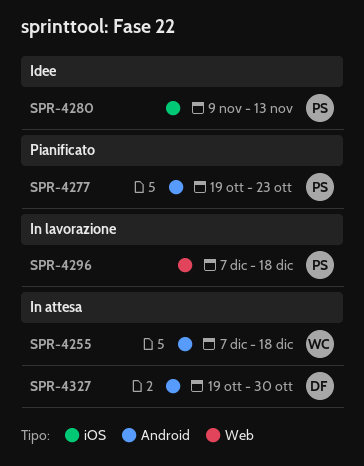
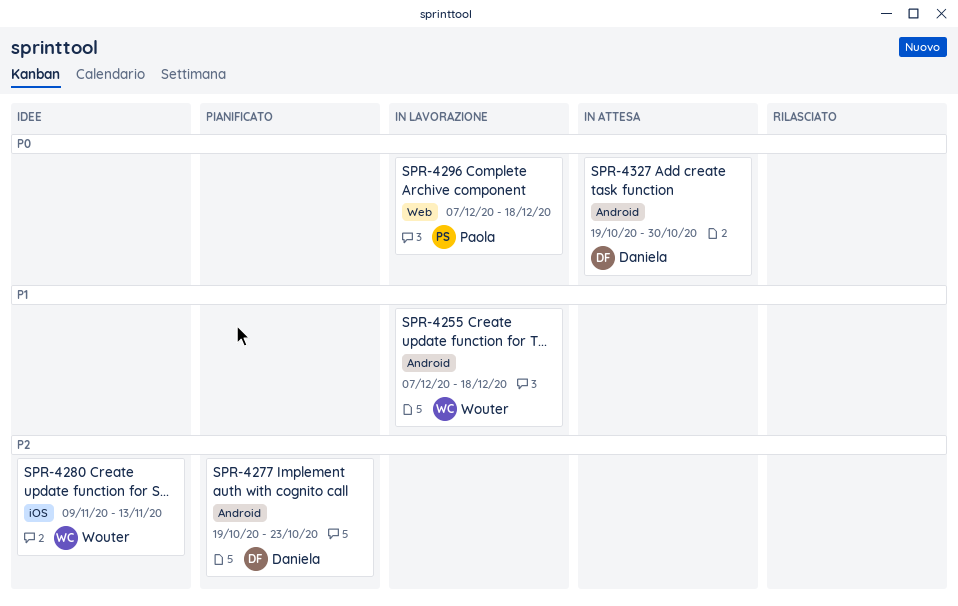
SPR-4255, status: In attesa -> In lavorazione
SPR-4277, owner: Paola -> Daniela
SPR-4280, owner: Paola -> Wouter

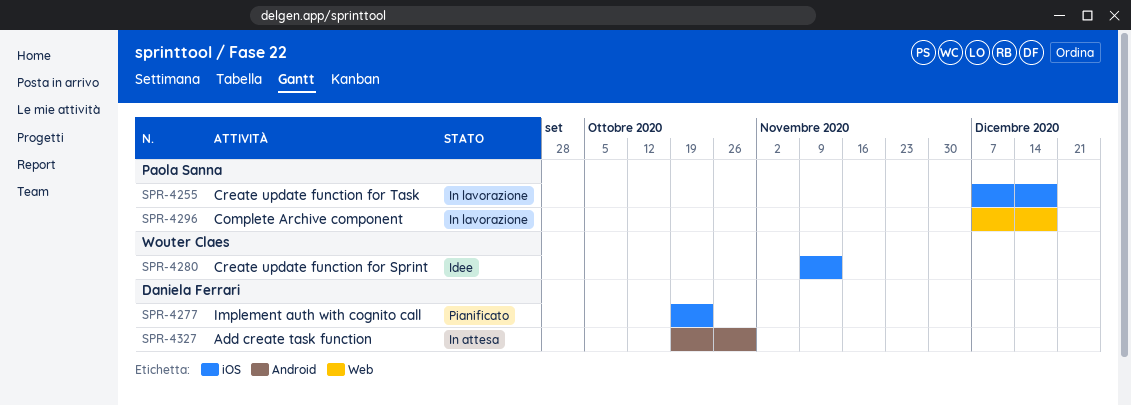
SPR-4255, owner: Wouter Claes -> Paola Sanna
SPR-4255, label: Android -> iOS
SPR-4277, label: Android -> iOS

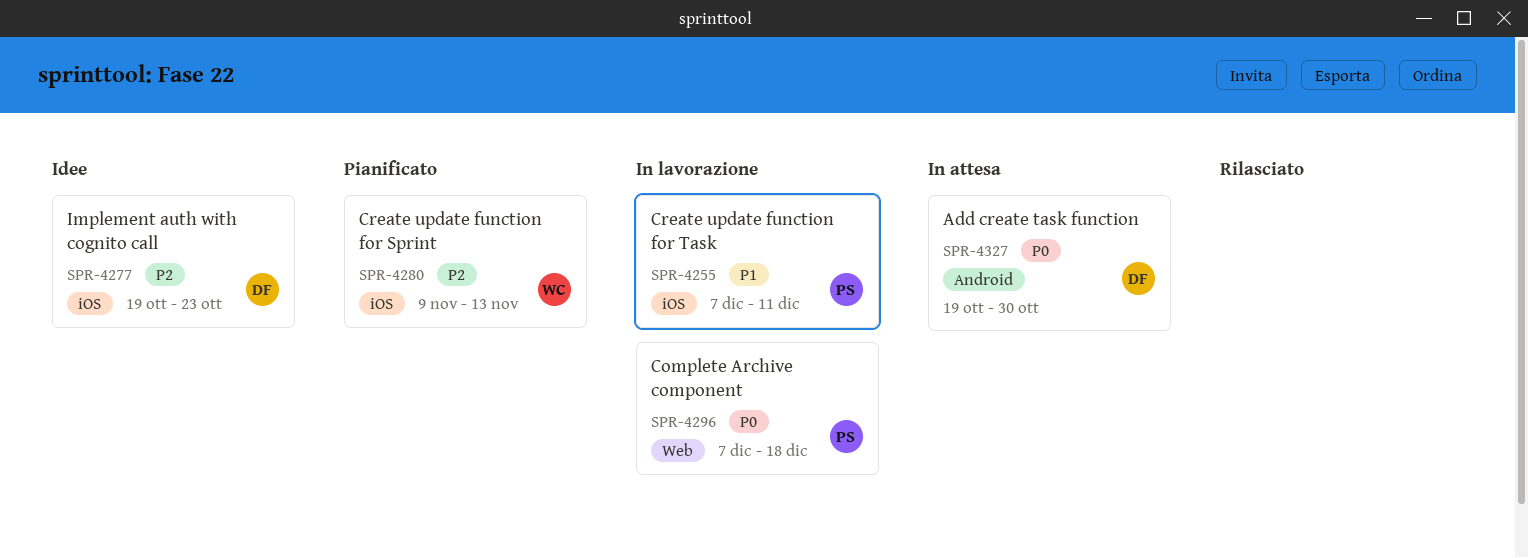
SPR-4255, due: Dec 18 -> Dec 11
SPR-4277, status: Pianificato -> Idee
SPR-4280, status: Idee -> Pianificato

